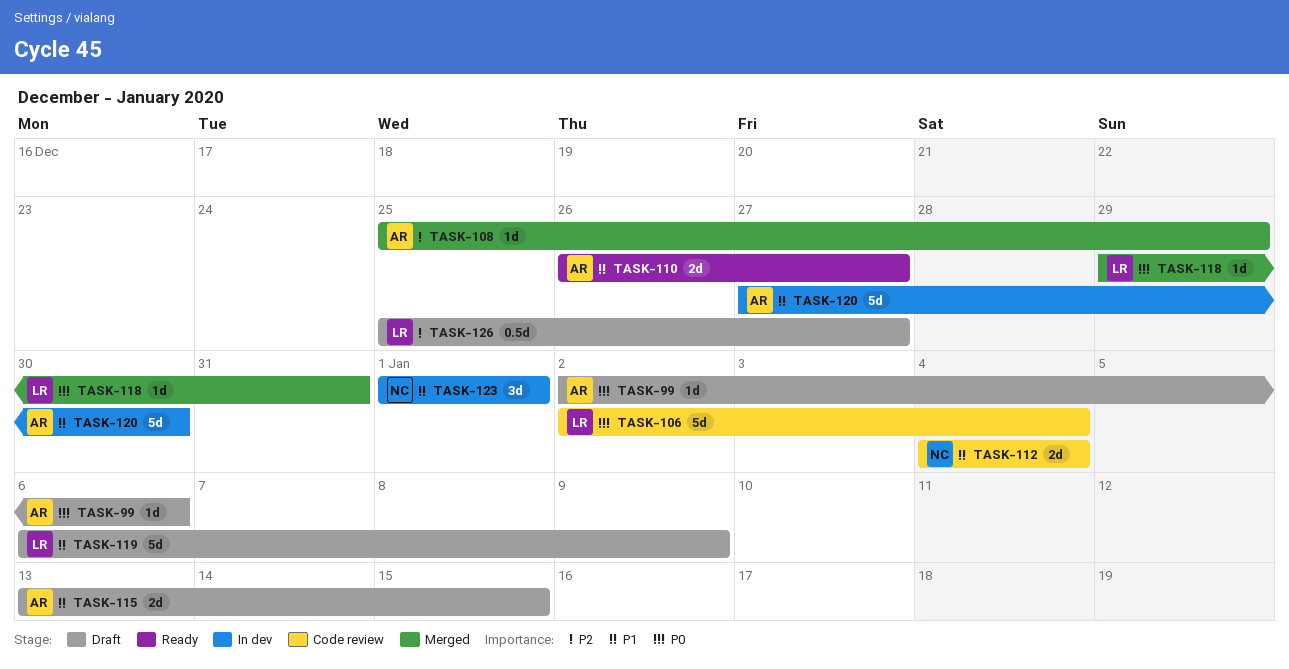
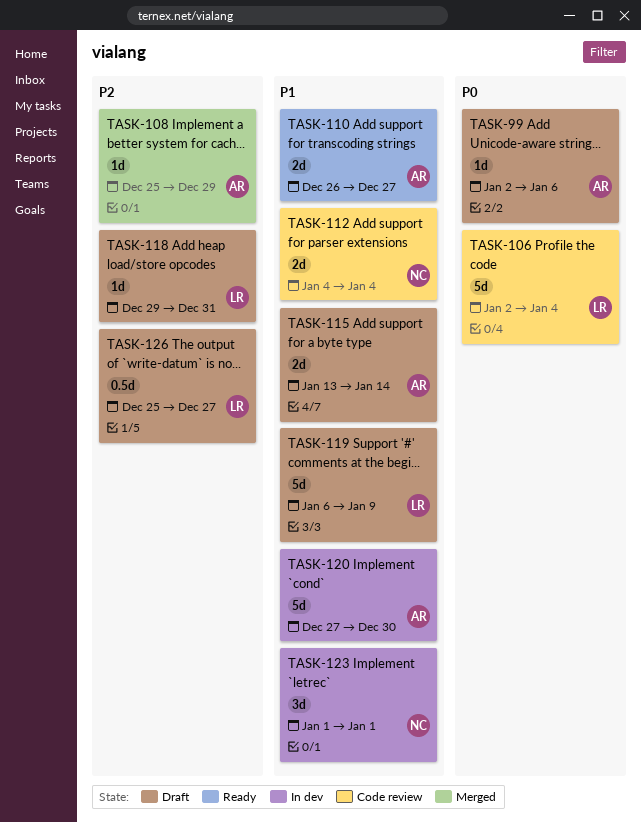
TASK-115, due: Jan 15 -> Jan 14
TASK-118, status: Merged -> Draft
TASK-118, priority: P0 -> P2

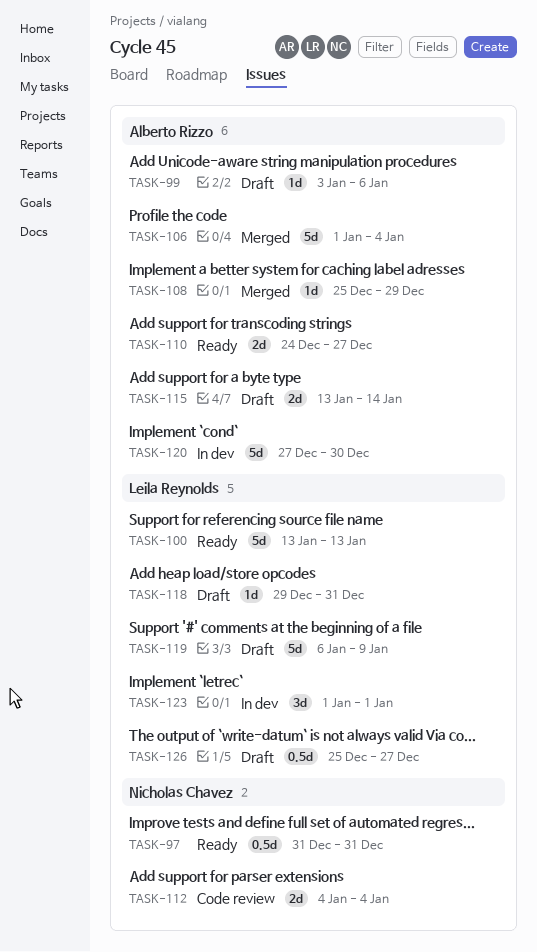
TASK-97: none -> present
TASK-99, start: Jan 2 -> Jan 3
TASK-100: none -> present
TASK-106, status: Code review -> Merged
TASK-106, owner: Leila Reynolds -> Alberto Rizzo
TASK-106, start: Jan 2 -> Jan 1
TASK-110, start: Dec 26 -> Dec 24
TASK-123, owner: Nicholas Chavez -> Leila Reynolds

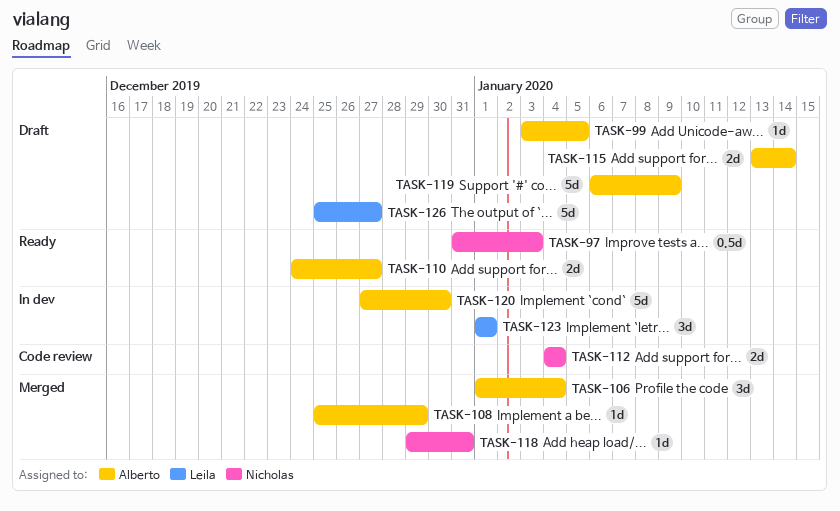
TASK-97, due: Dec 31 -> Jan 3
TASK-99, due: Jan 6 -> Jan 5
TASK-100: present -> none
TASK-106, estimate: 5d -> 3d
TASK-118, status: Draft -> Merged
TASK-118, owner: Leila Reynolds -> Nicholas Chavez
TASK-119, owner: Leila Reynolds -> Alberto Rizzo
TASK-126, estimate: 0.5d -> 5d

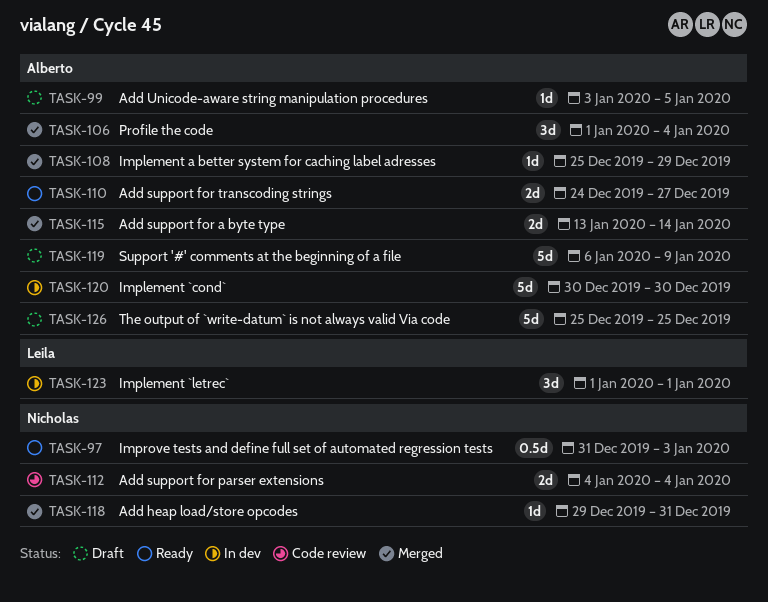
TASK-115, status: Draft -> Merged
TASK-120, start: Dec 27 -> Dec 30
TASK-126, owner: Leila -> Alberto
TASK-126, due: Dec 27 -> Dec 25

